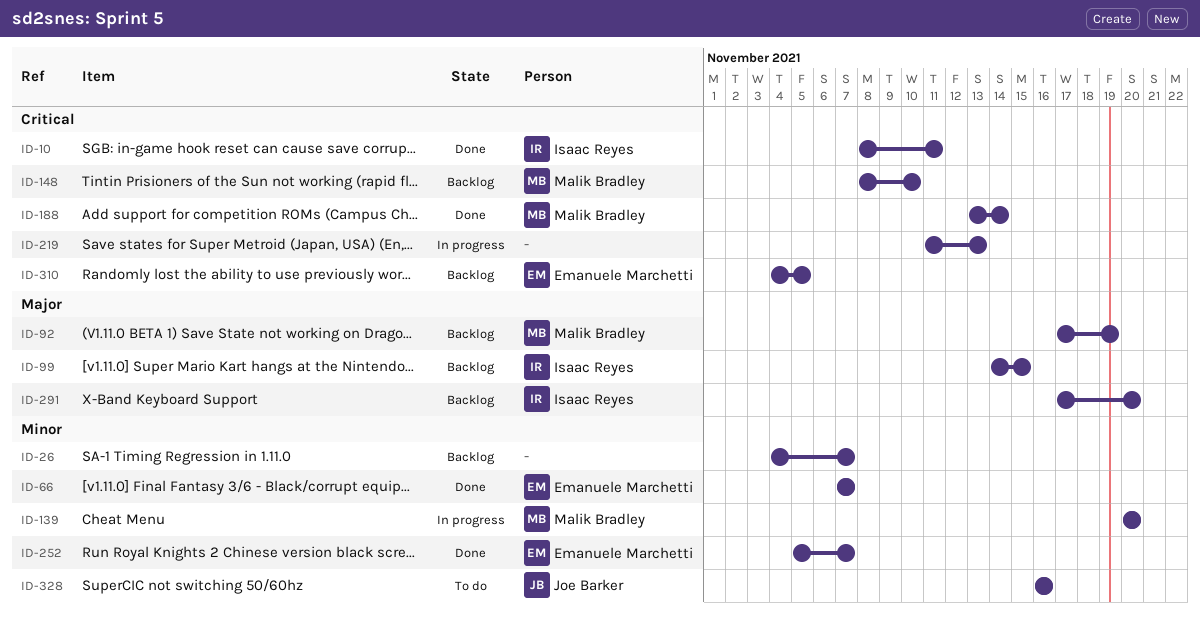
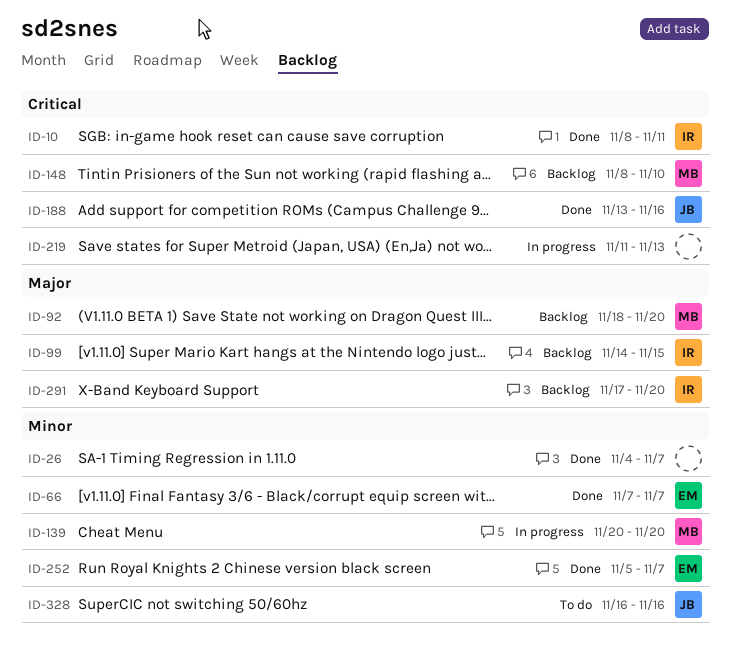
ID-26, status: Backlog -> Done
ID-92, start: Nov 17 -> Nov 18
ID-92, due: Nov 19 -> Nov 20
ID-188, owner: Malik Bradley -> Joe Barker
ID-188, due: Nov 14 -> Nov 16
ID-310: present -> none

